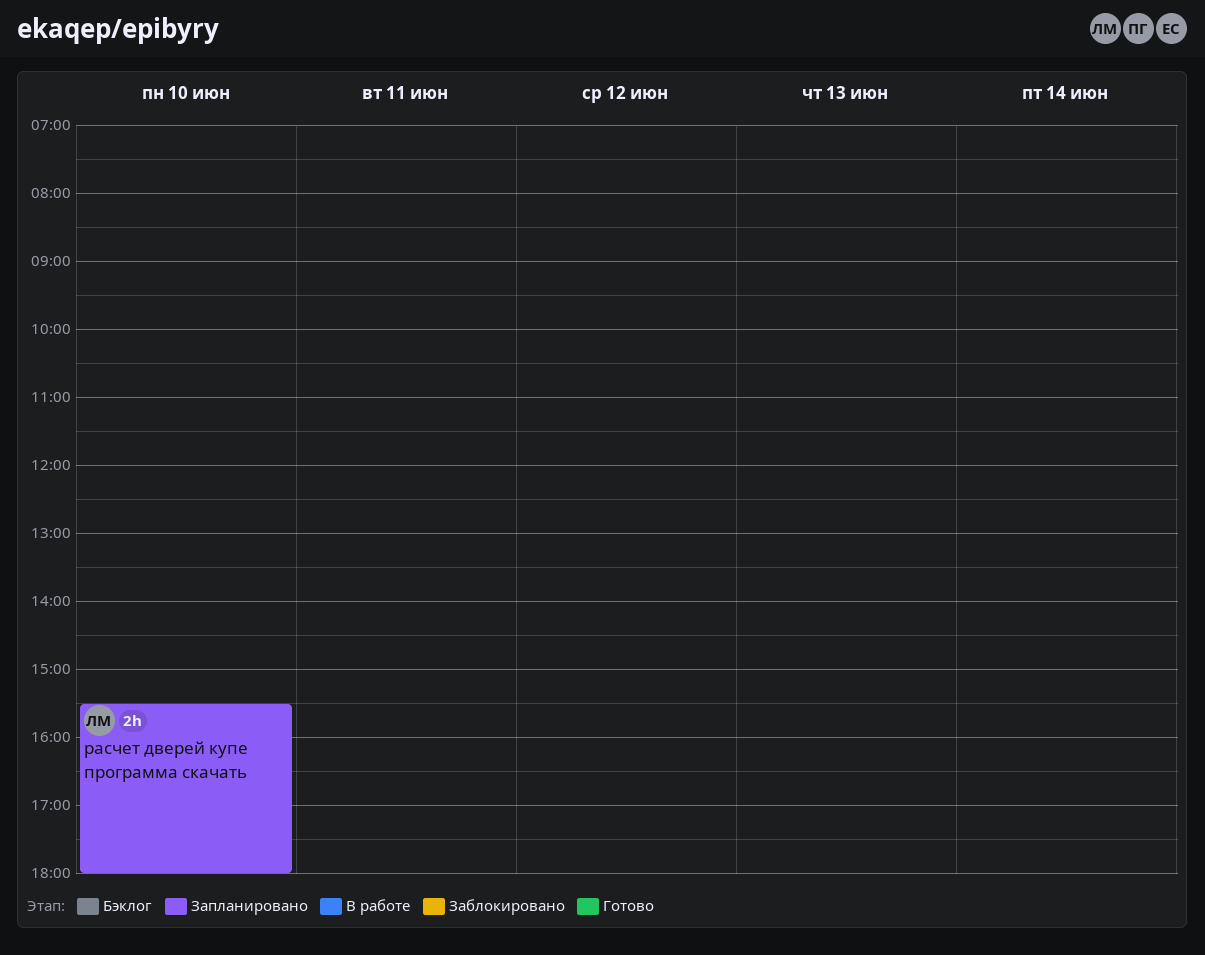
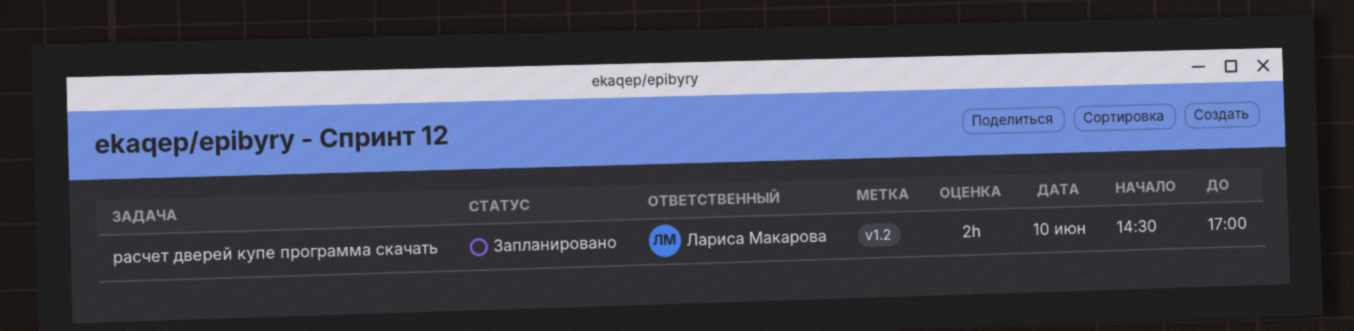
расчет дверей купе программа скачать, begins: 15:30 -> 14:30
расчет дверей купе программа скачать, ends: 18:00 -> 17:00

